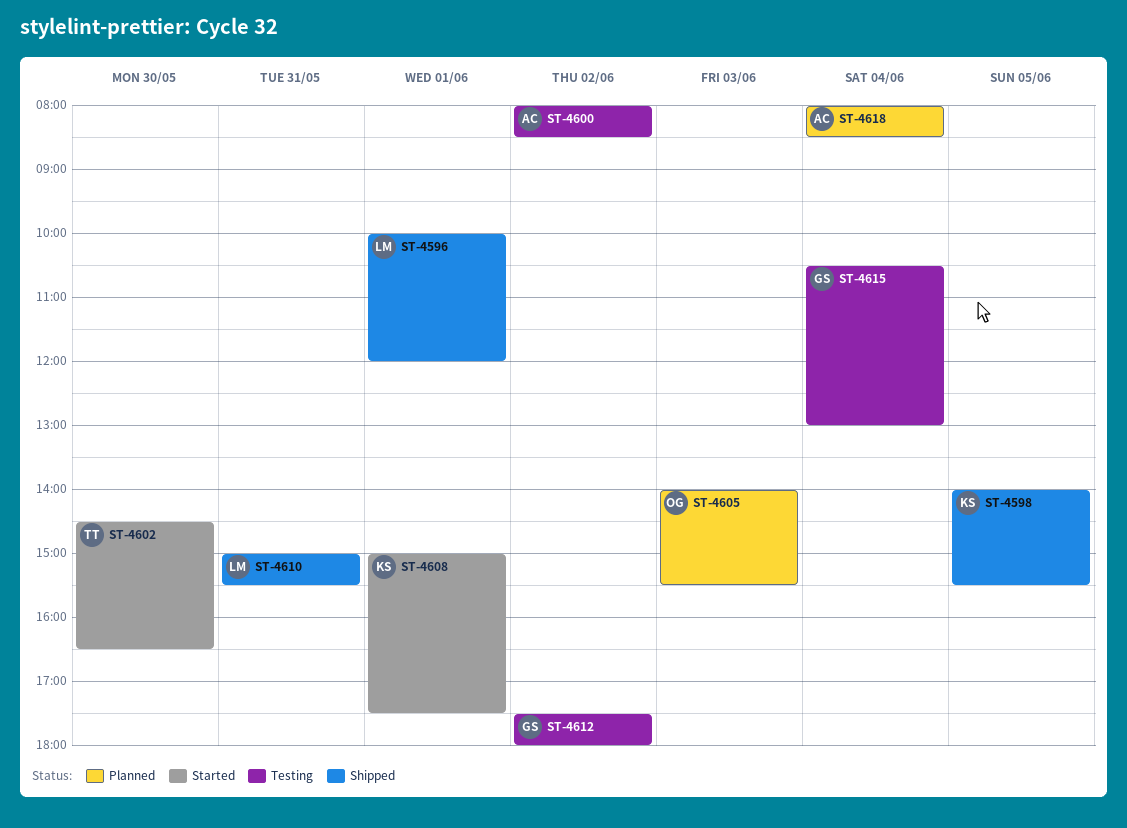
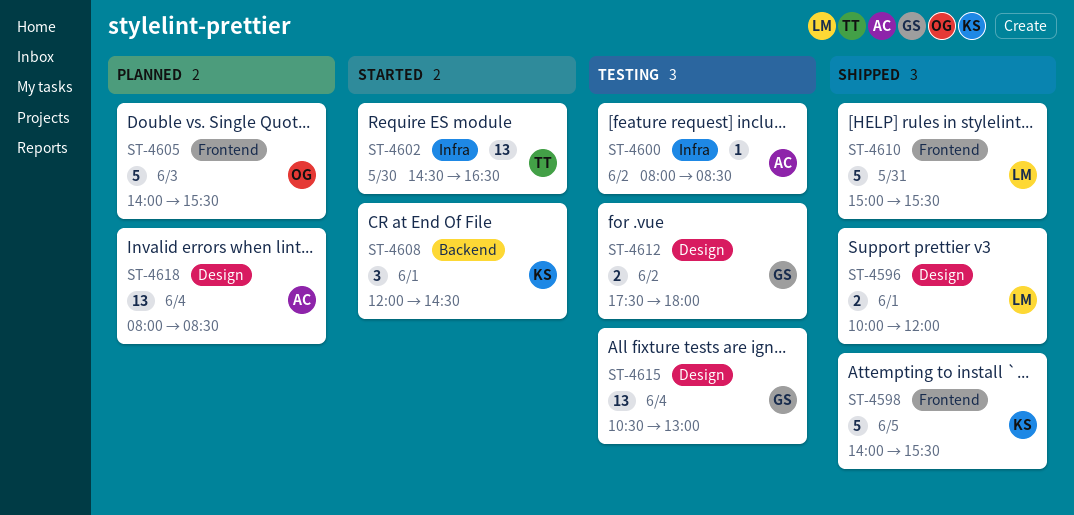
ST-4608, begins: 15:00 -> 12:00
ST-4608, ends: 17:30 -> 14:30

